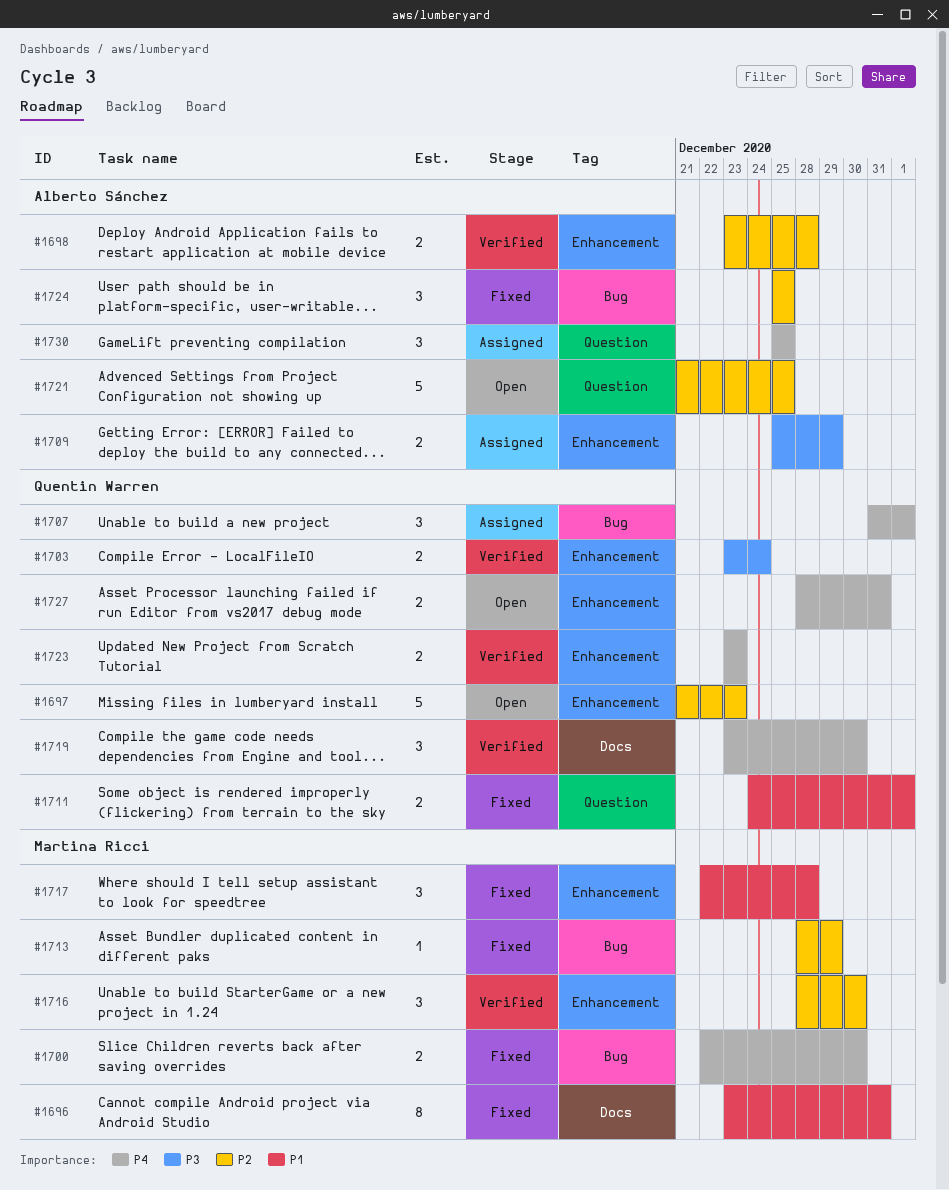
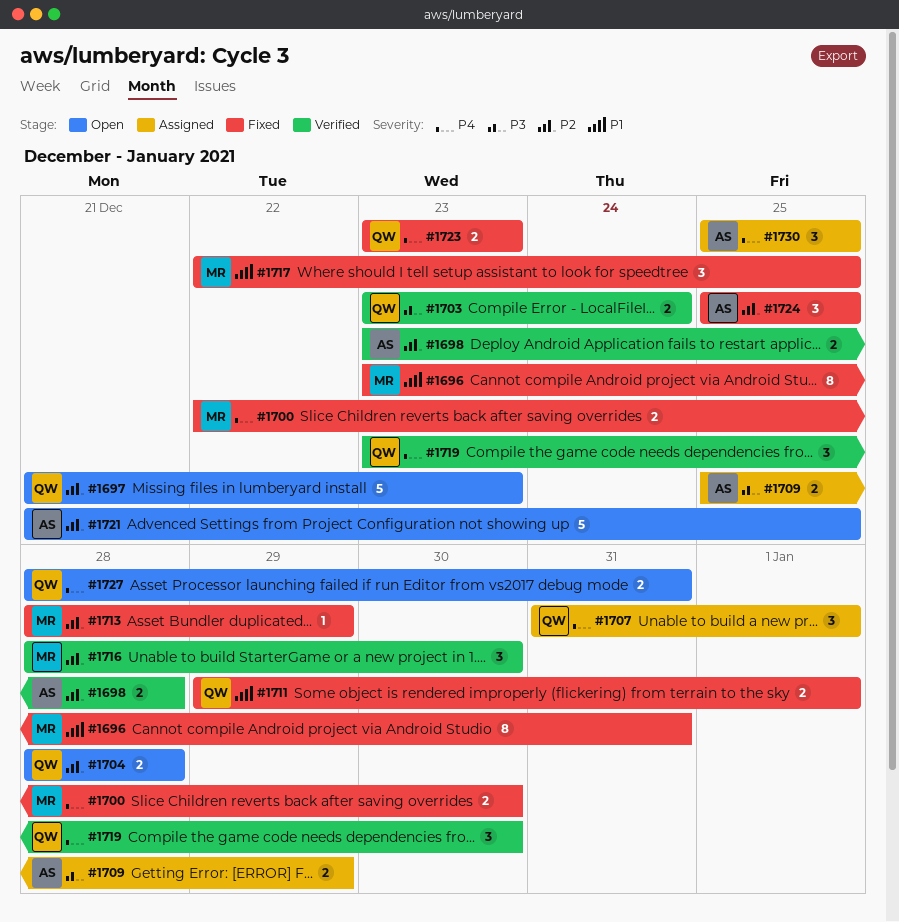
#1704: none -> present
#1711, start: Dec 24 -> Dec 29
#1717, due: Dec 28 -> Dec 25
#1723, status: Verified -> Fixed

